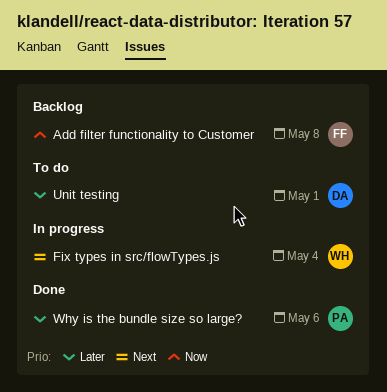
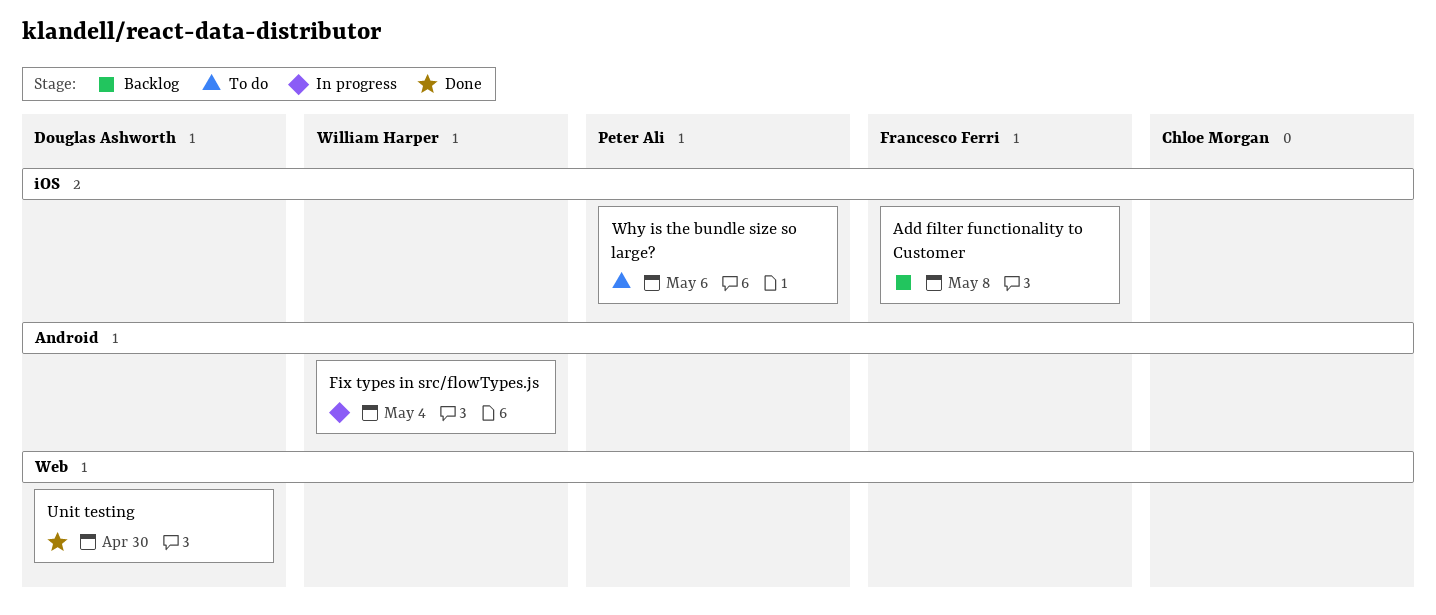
Unit testing, status: To do -> Done
Unit testing, due: May 1 -> Apr 30
Why is the bundle size so large?, status: Done -> To do

